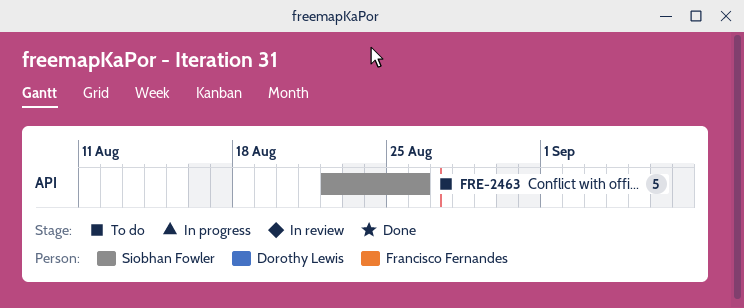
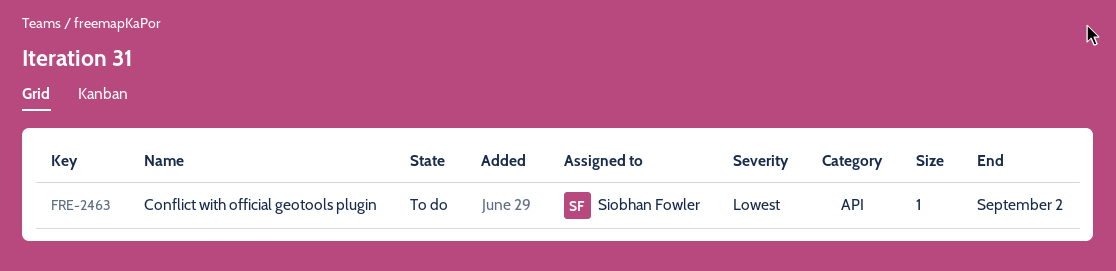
FRE-2463, estimate: 5 -> 1
FRE-2463, due: Aug 26 -> Sep 2

